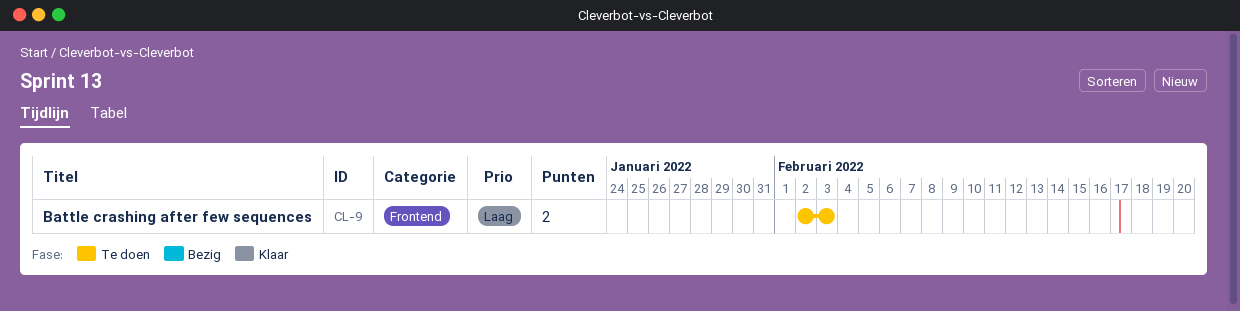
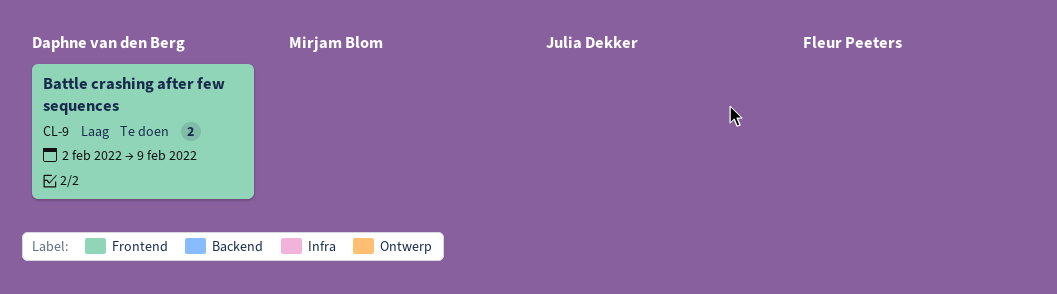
CL-9, due: Feb 3 -> Feb 9

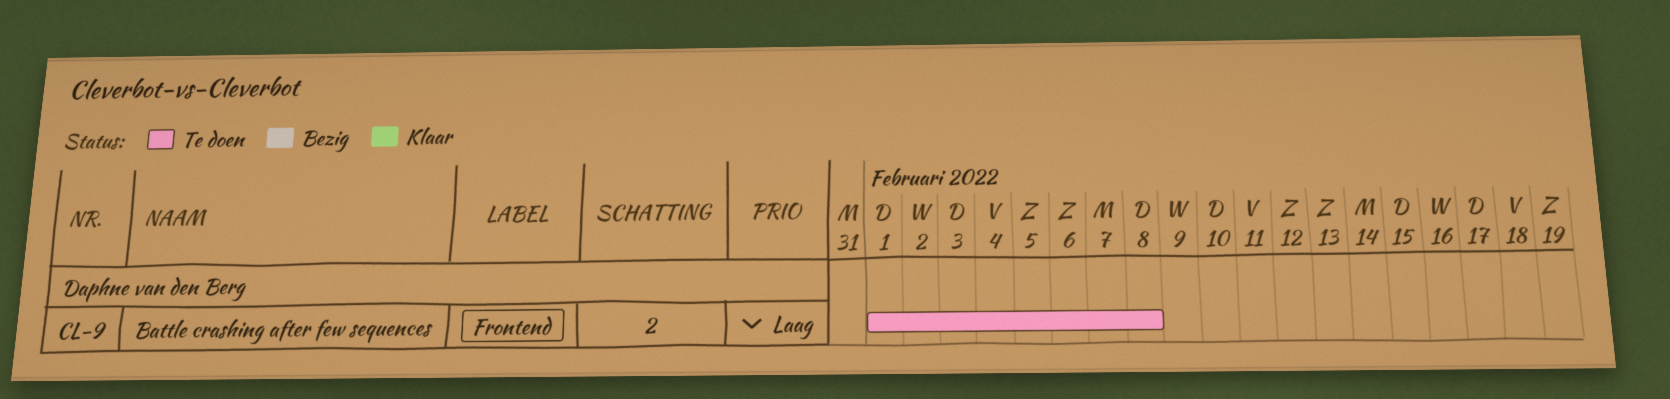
CL-9, start: Feb 2 -> Feb 1
CL-9, due: Feb 9 -> Feb 8

